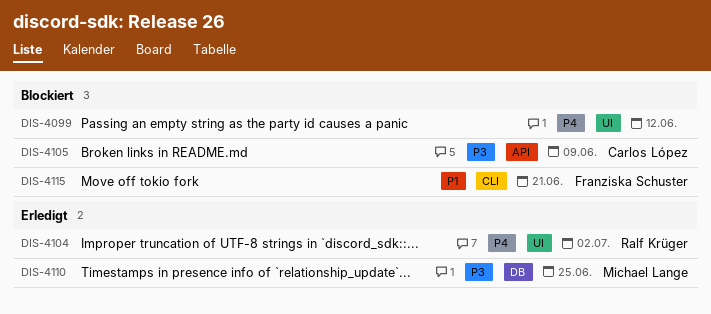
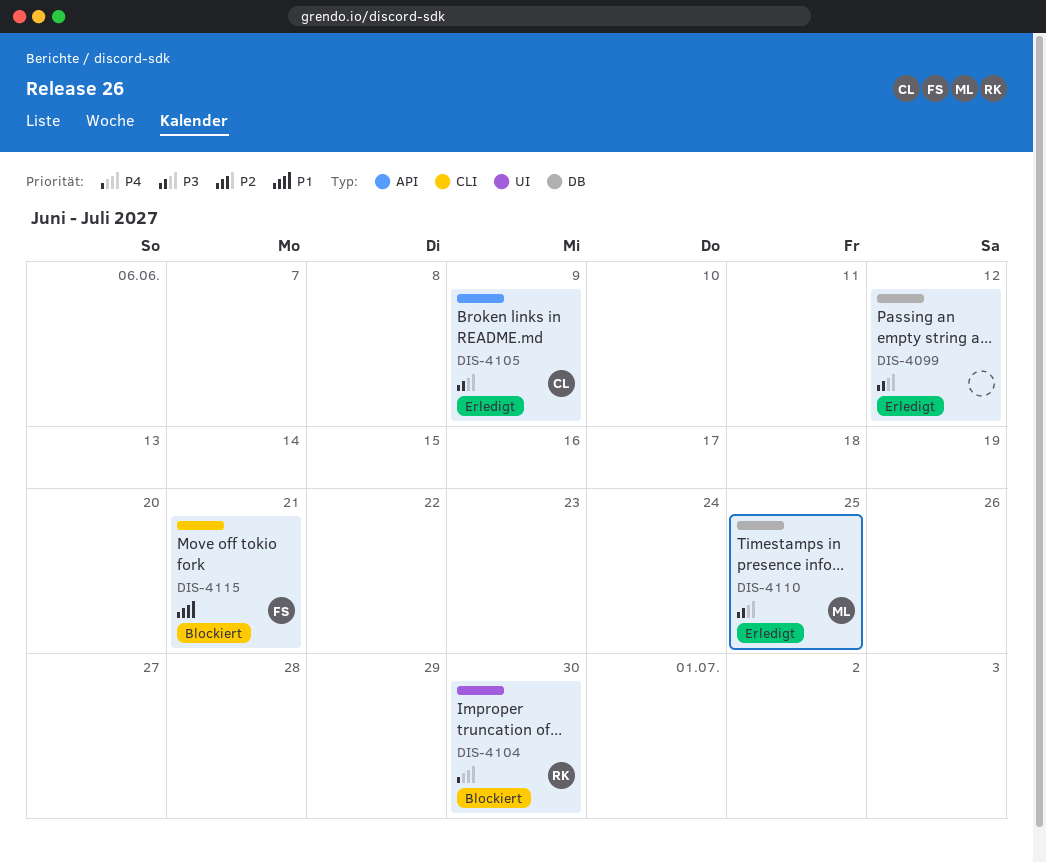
DIS-4099, status: Blockiert -> Erledigt
DIS-4099, priority: P4 -> P3
DIS-4099, label: UI -> DB
DIS-4104, status: Erledigt -> Blockiert
DIS-4104, due: Jul 2 -> Jun 30
DIS-4105, status: Blockiert -> Erledigt

